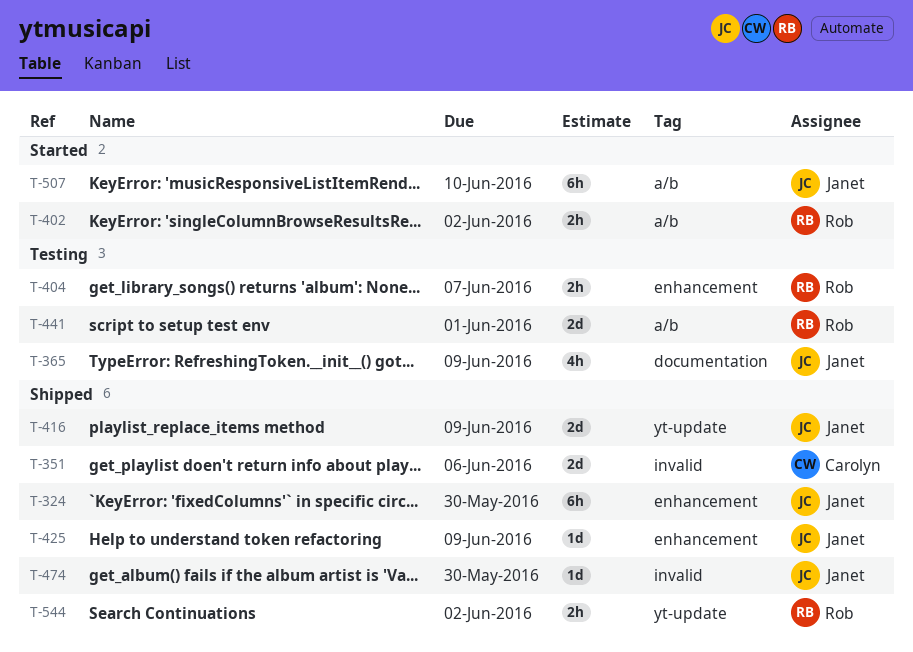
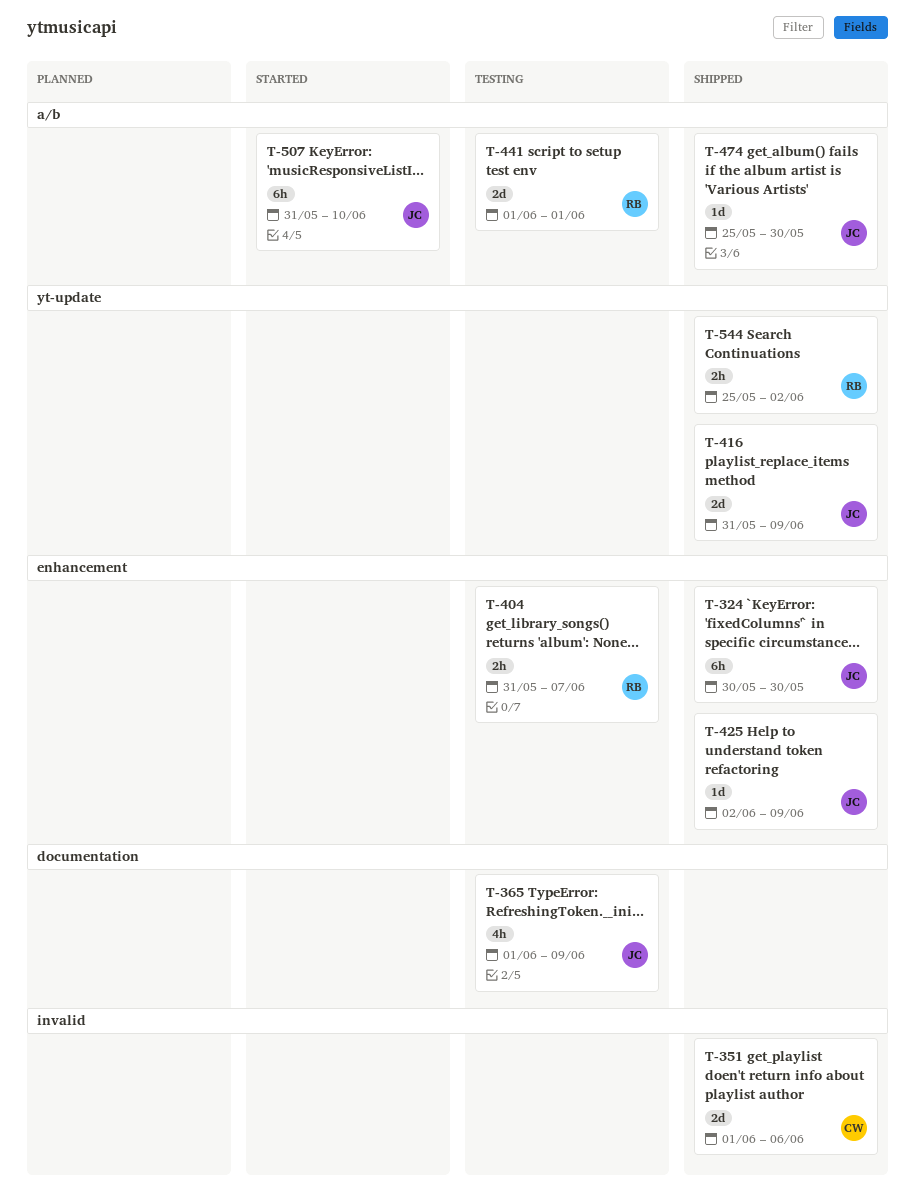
T-402: present -> none
T-474, label: invalid -> a/b

